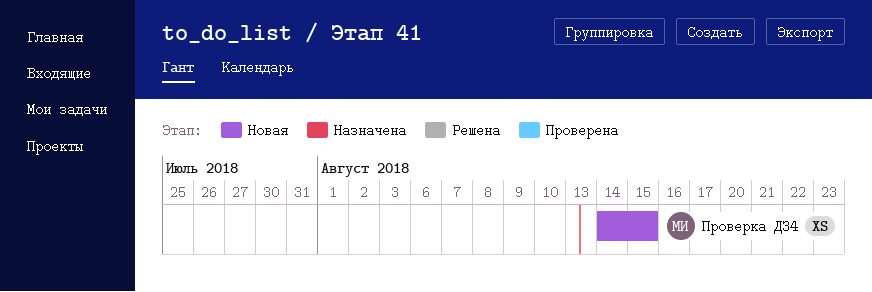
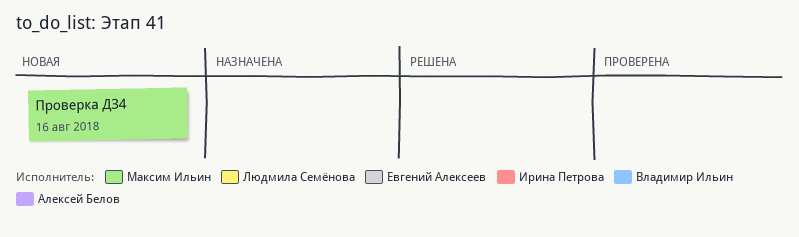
Проверка ДЗ4, due: Aug 15 -> Aug 16

